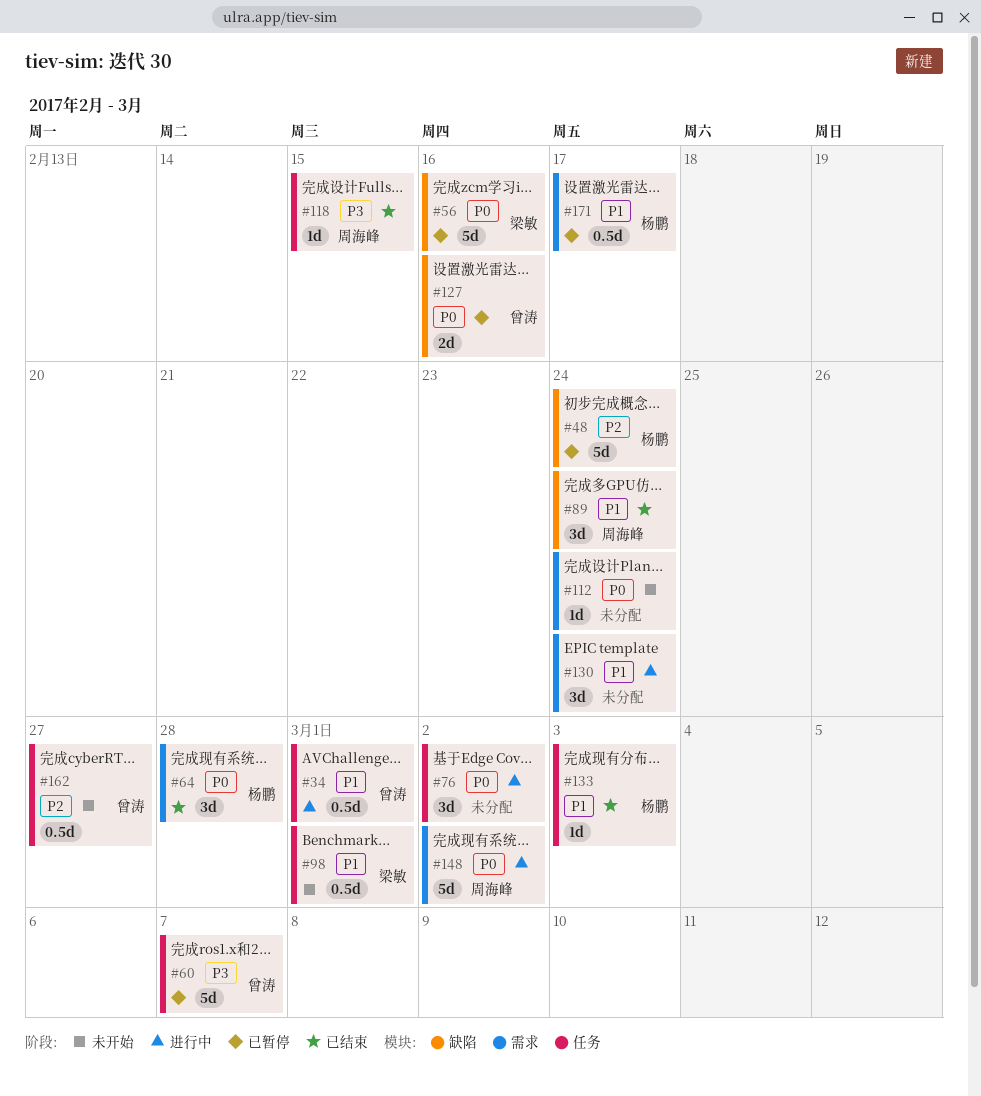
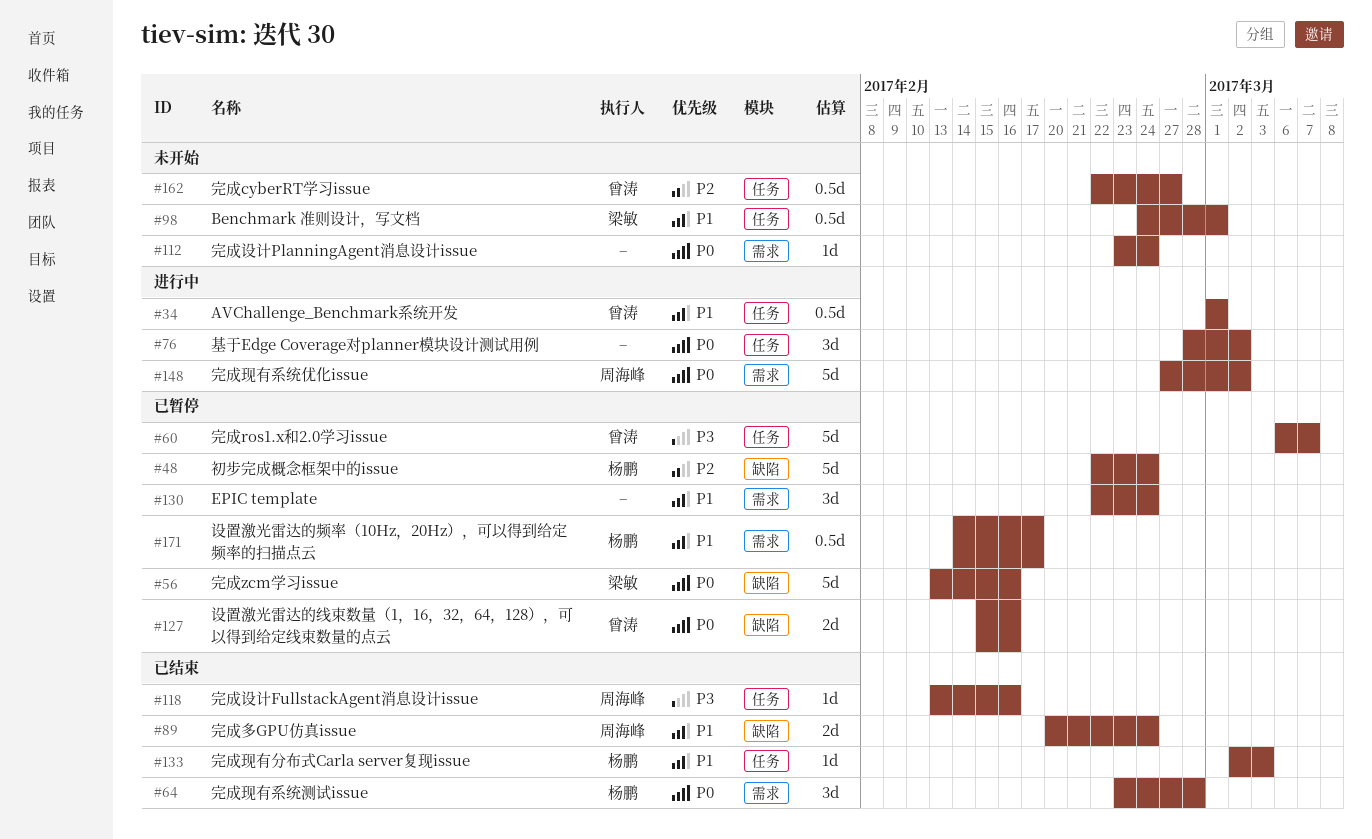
#89, estimate: 3d -> 2d
#118, due: Feb 15 -> Feb 16
#130, status: 进行中 -> 已暂停

